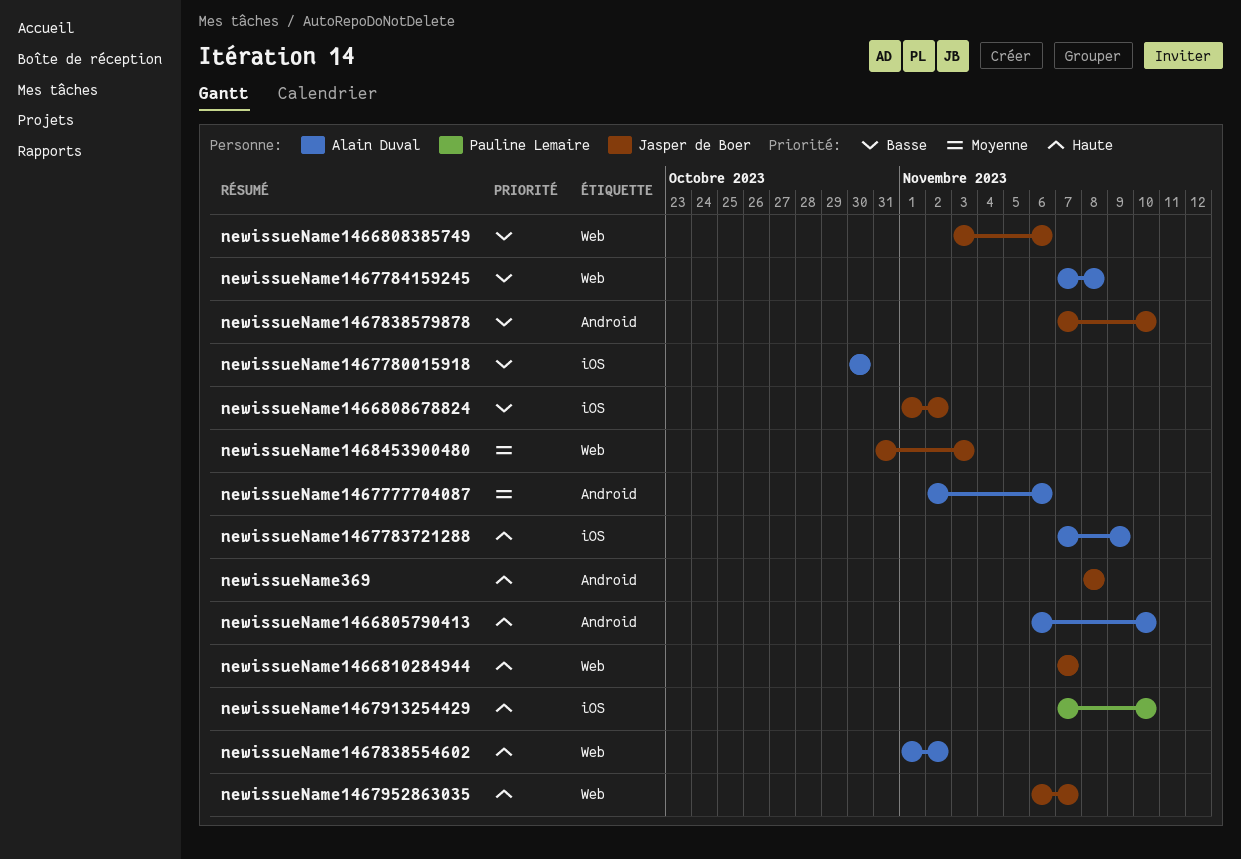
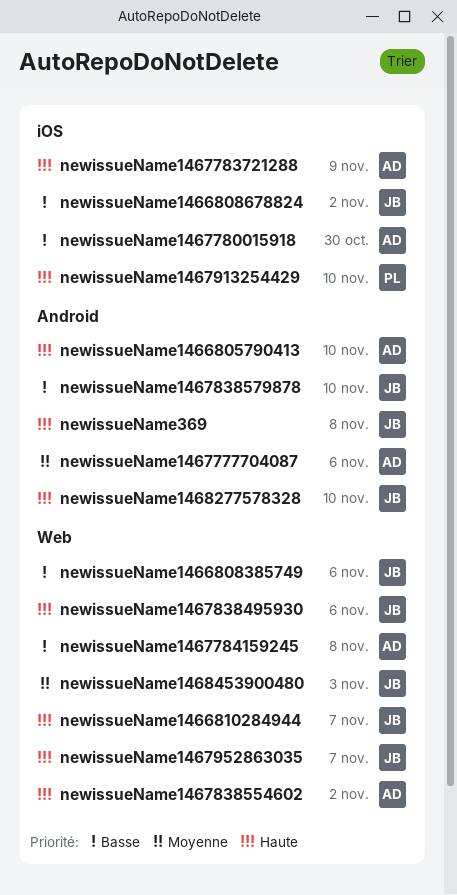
newissueName1467838495930: none -> present
newissueName1468277578328: none -> present

